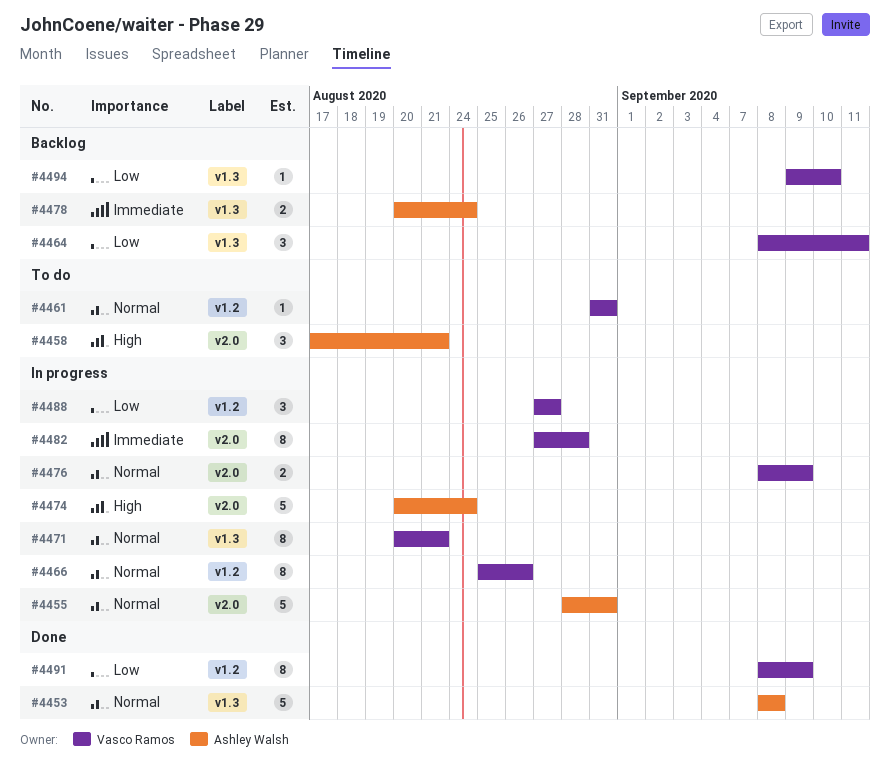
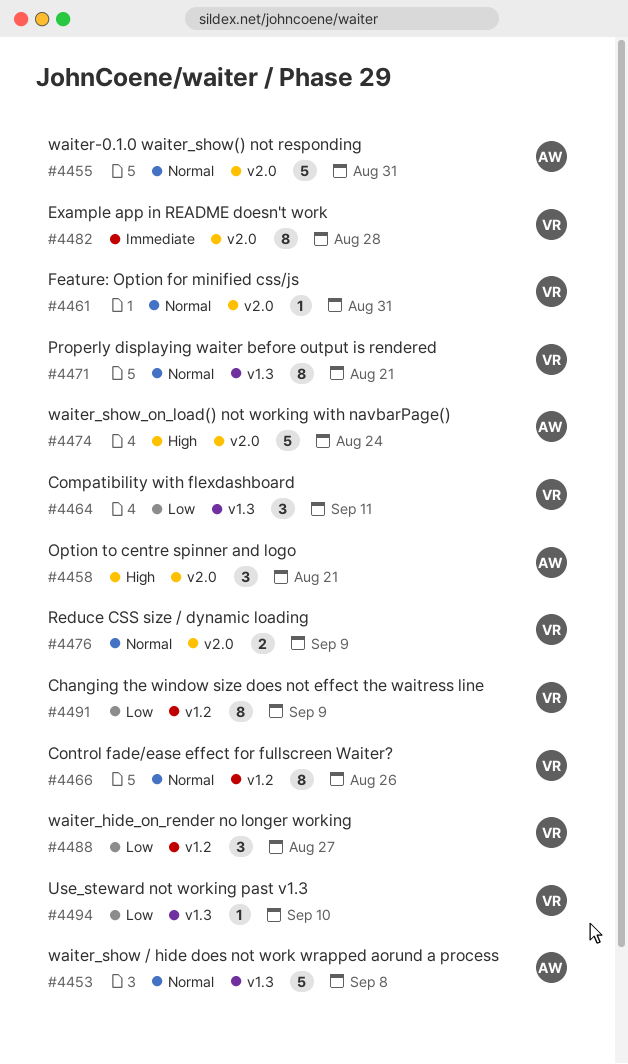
#4461, label: v1.2 -> v2.0
#4478: present -> none

